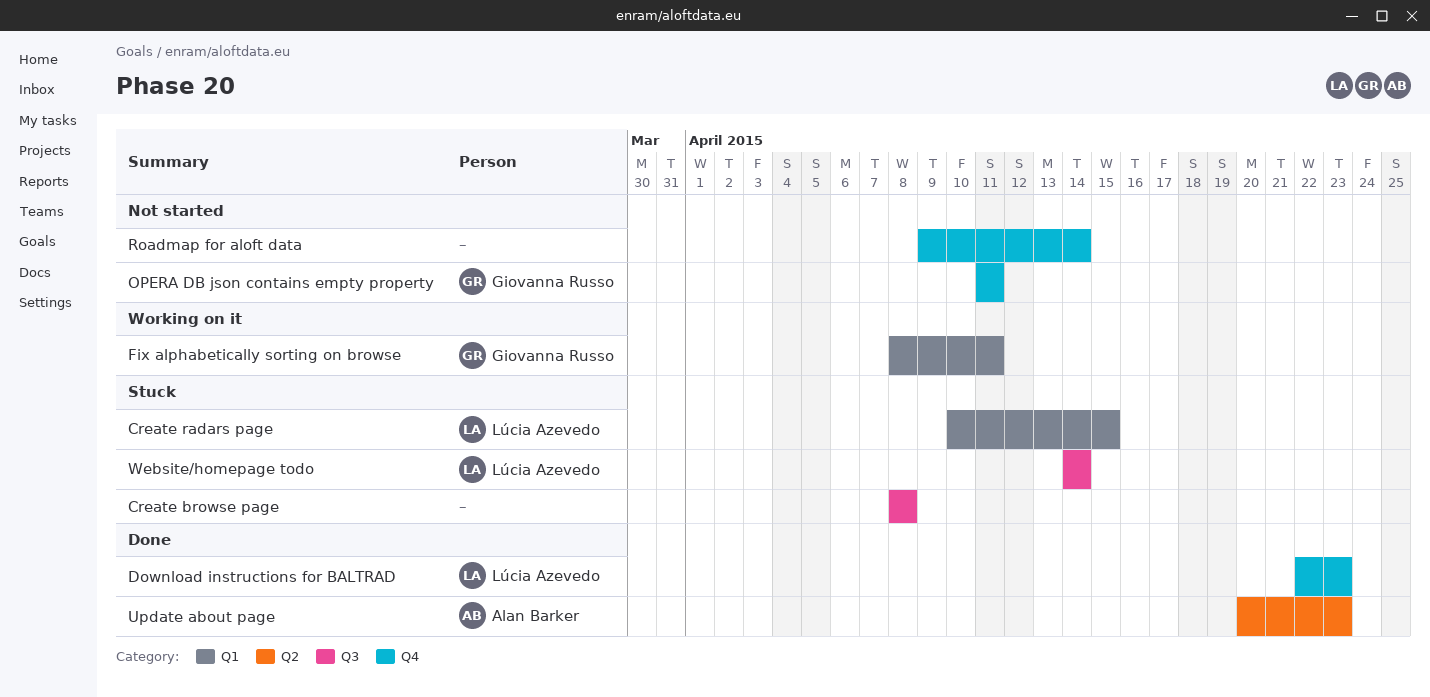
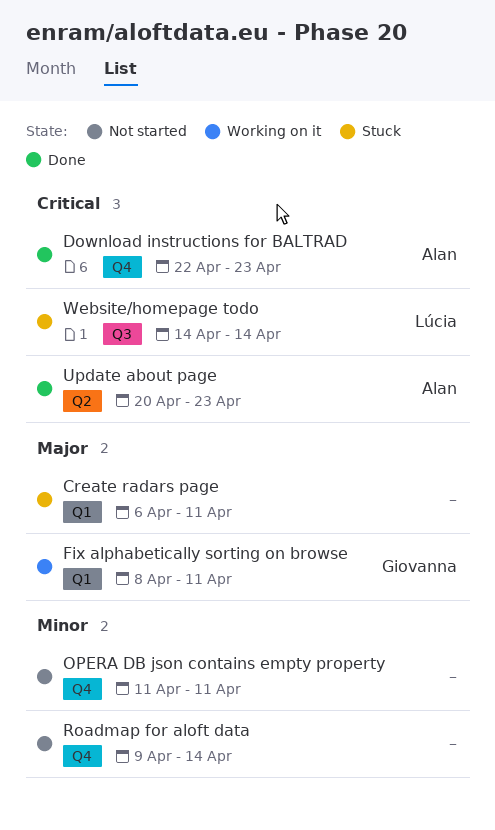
Create browse page: present -> none
Create radars page, owner: Lúcia Azevedo -> none
Create radars page, start: Apr 10 -> Apr 6
Create radars page, due: Apr 15 -> Apr 11
Download instructions for BALTRAD, owner: Lúcia Azevedo -> Alan Barker
OPERA DB json contains empty property, owner: Giovanna Russo -> none

